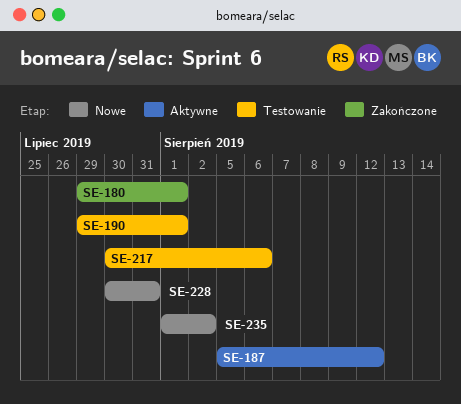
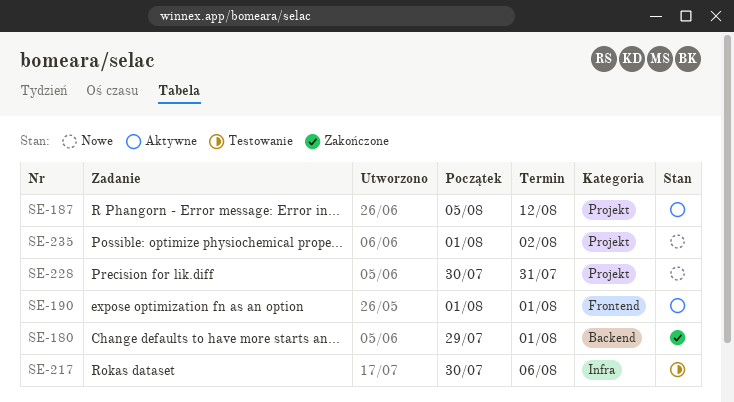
SE-190, status: Testowanie -> Aktywne
SE-190, start: Jul 29 -> Aug 1

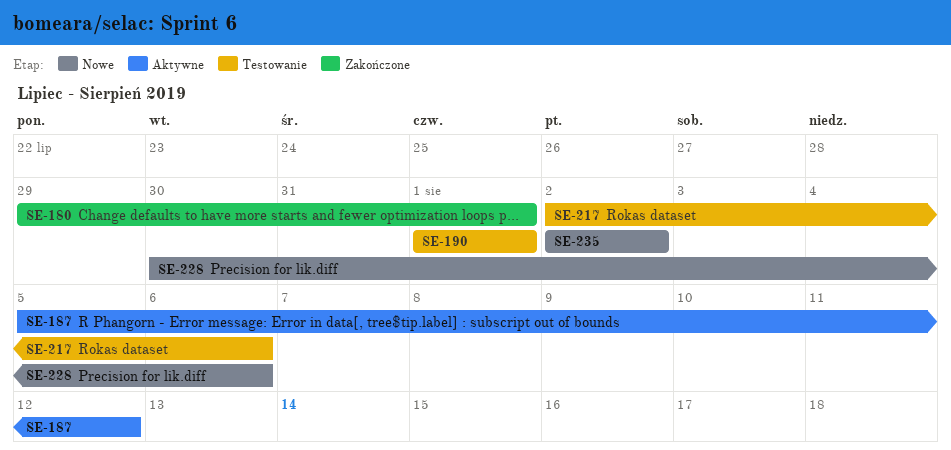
SE-190, status: Aktywne -> Testowanie
SE-217, start: Jul 30 -> Aug 2
SE-228, due: Jul 31 -> Aug 6
SE-235, start: Aug 1 -> Aug 2

